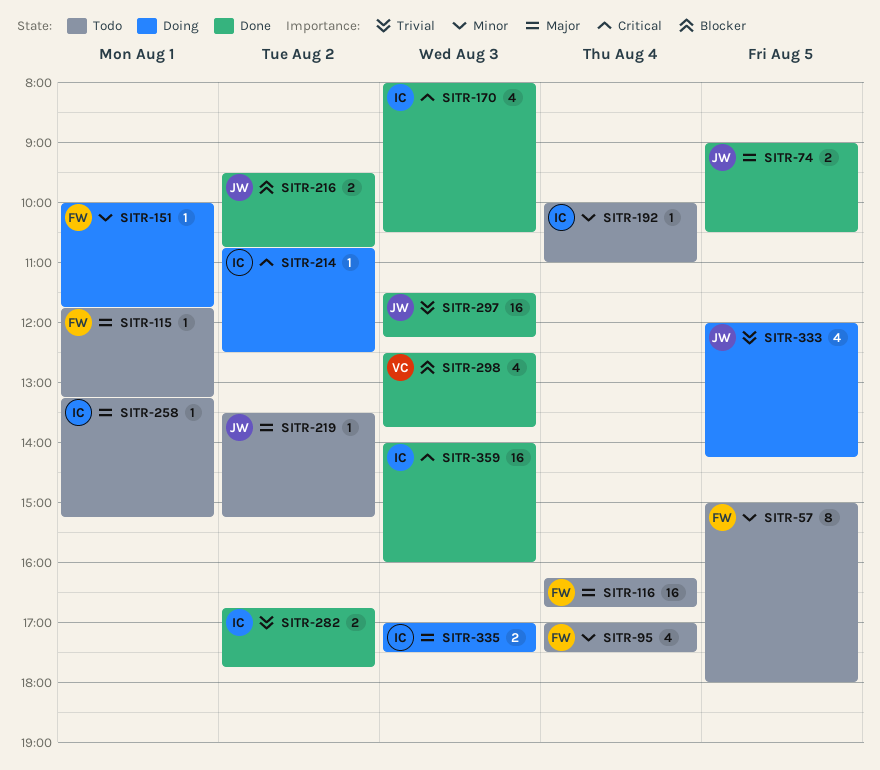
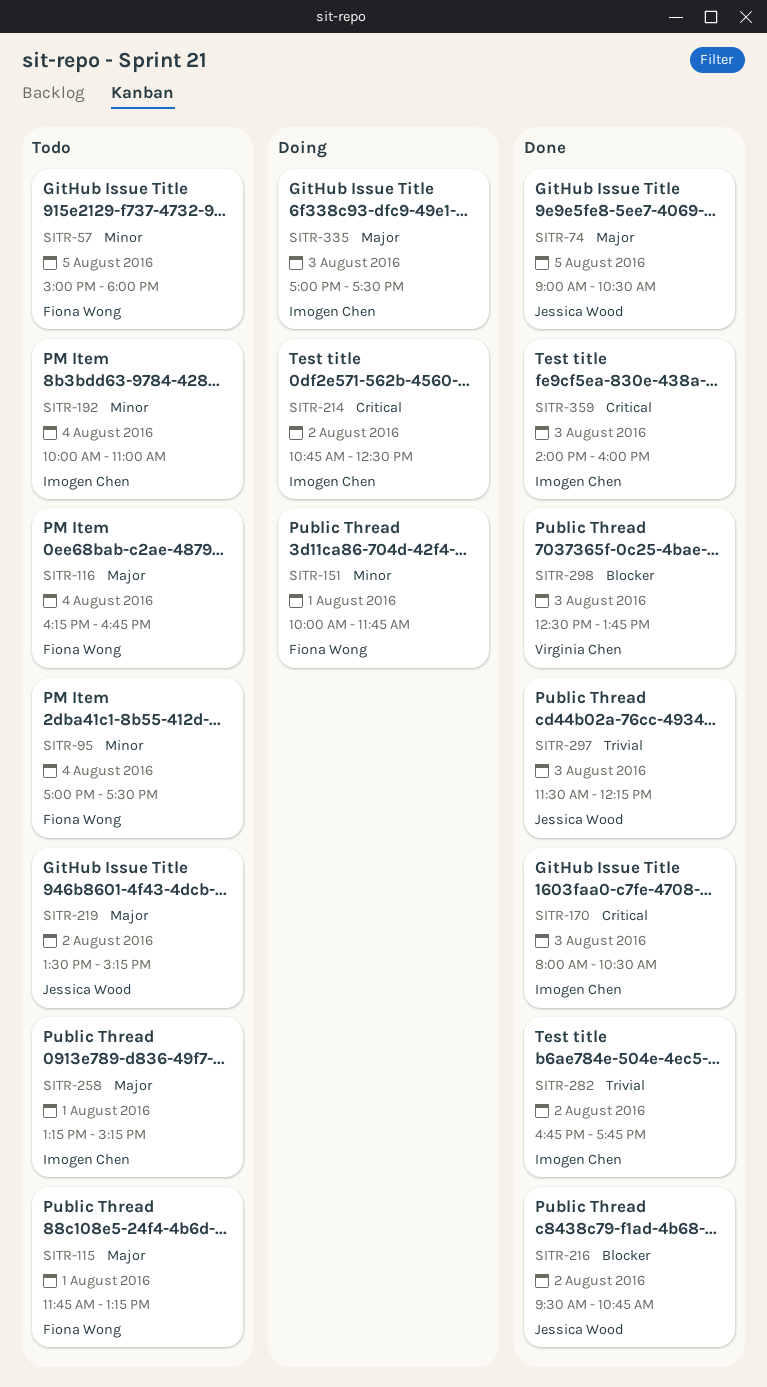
SITR-333: present -> none

